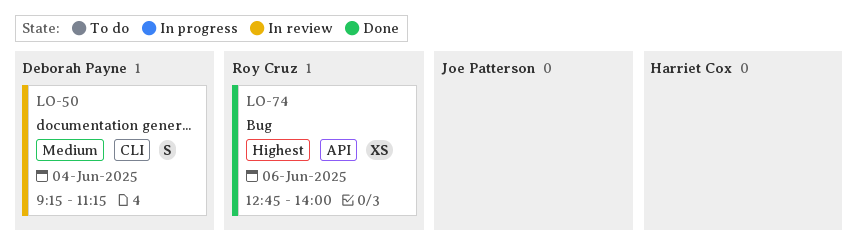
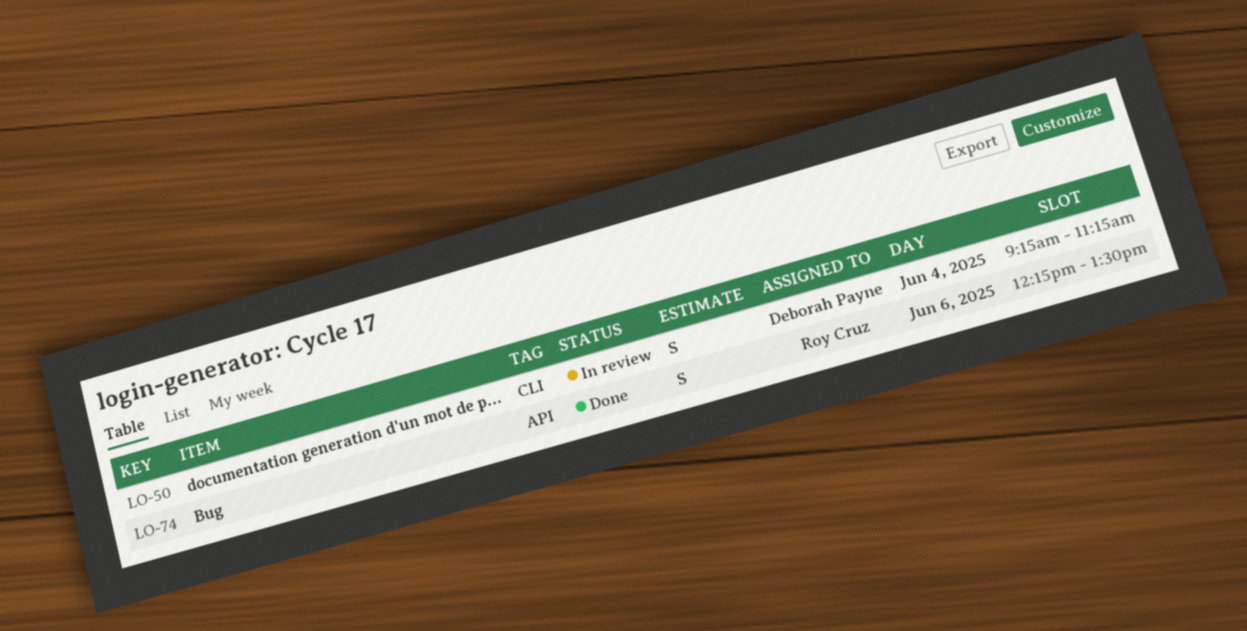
LO-74, estimate: XS -> S
LO-74, begins: 12:45 -> 12:15
LO-74, ends: 14:00 -> 13:30

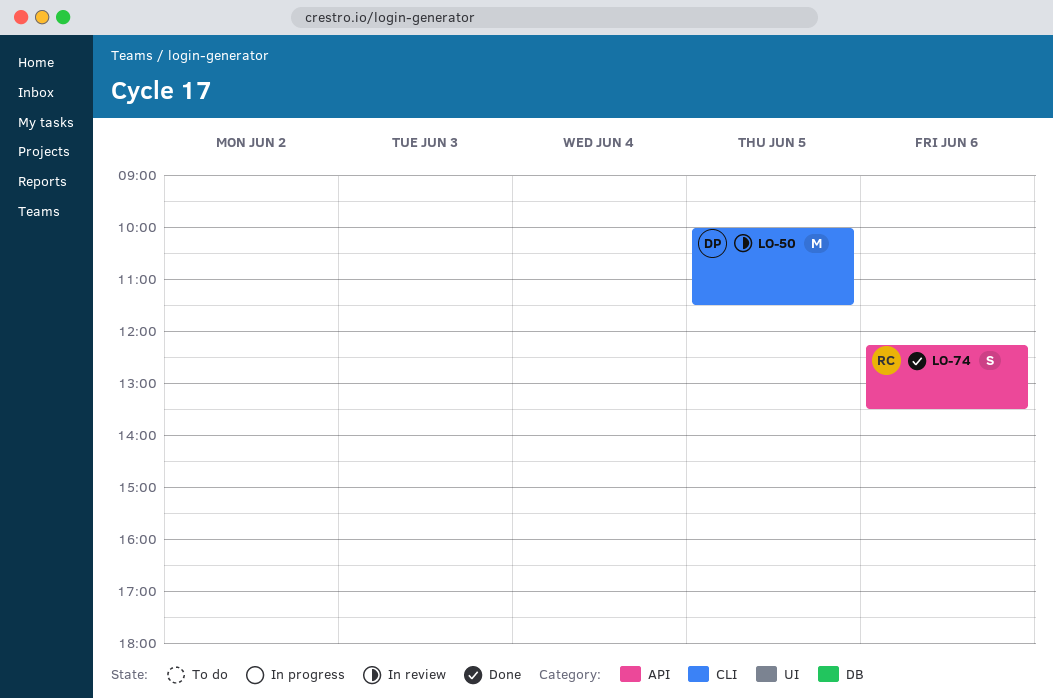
LO-50, estimate: S -> M
LO-50, day: Jun 4 -> Jun 5
LO-50, begins: 09:15 -> 10:00
LO-50, ends: 11:15 -> 11:30

